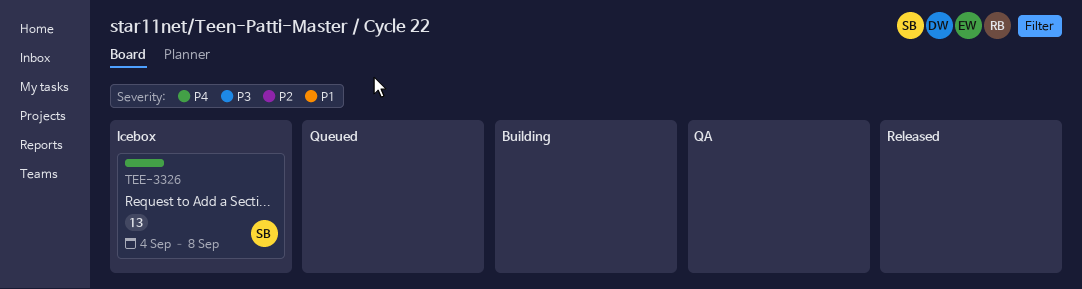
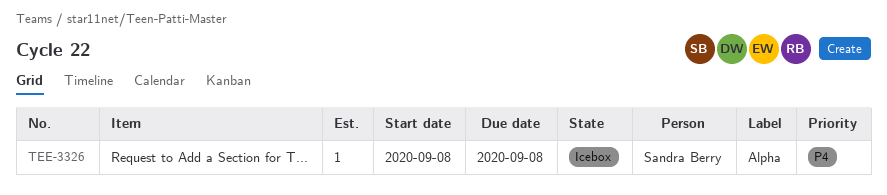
TEE-3326, estimate: 13 -> 1
TEE-3326, start: Sep 4 -> Sep 8

